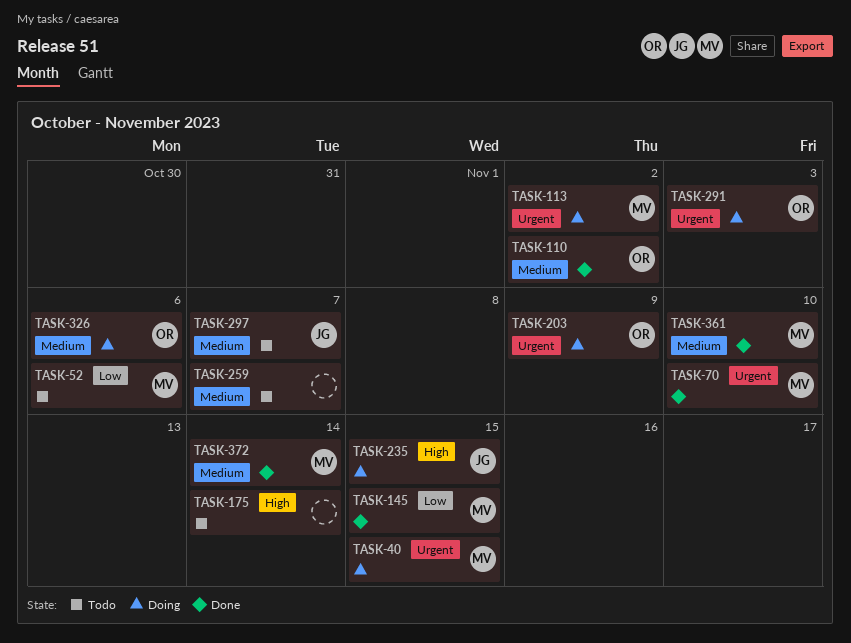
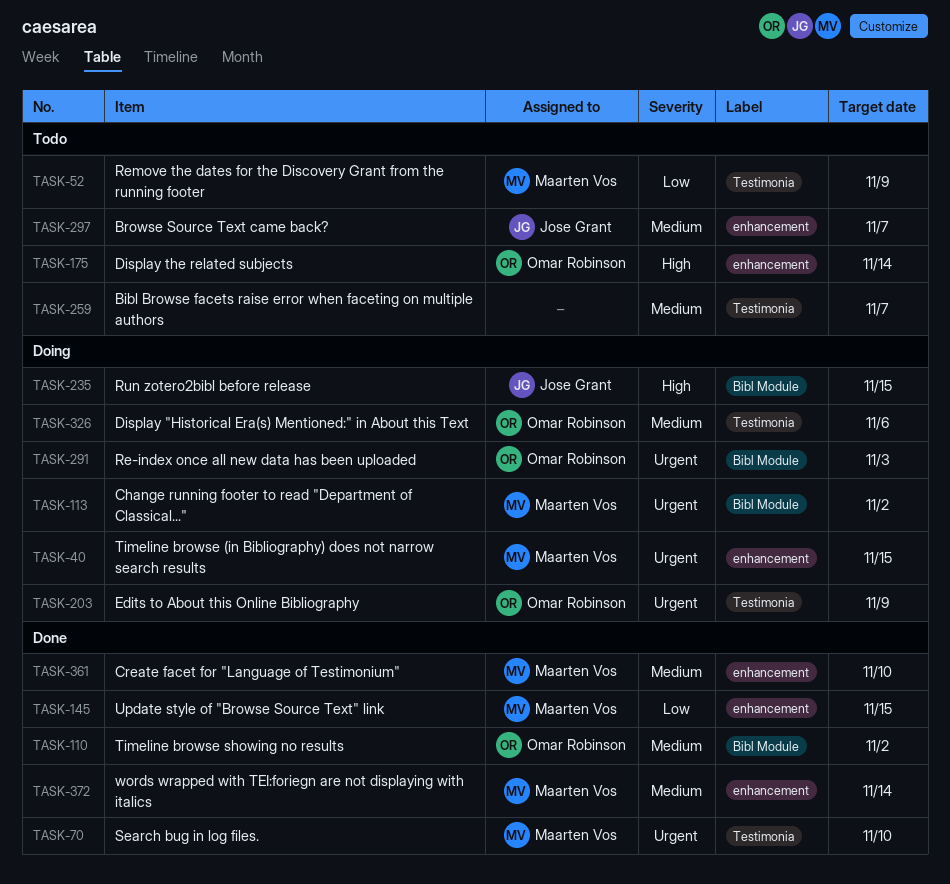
TASK-52, due: Nov 6 -> Nov 9
TASK-175, owner: none -> Omar Robinson

